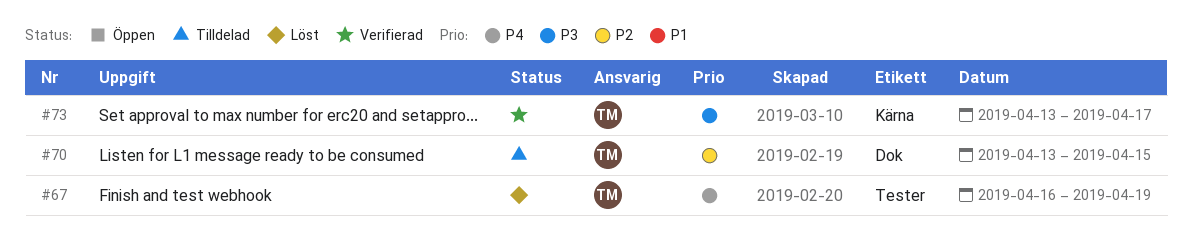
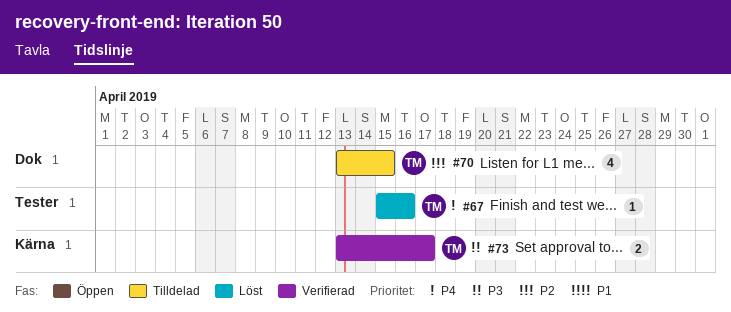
#67, start: Apr 16 -> Apr 15
#67, due: Apr 19 -> Apr 16

